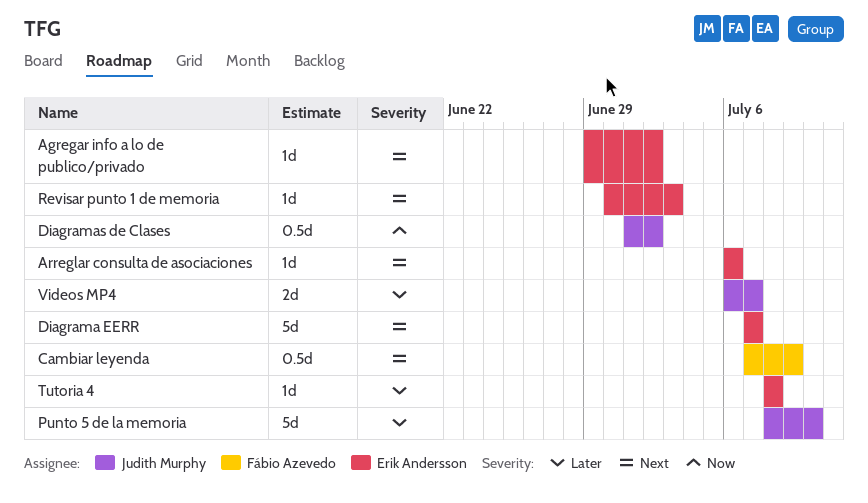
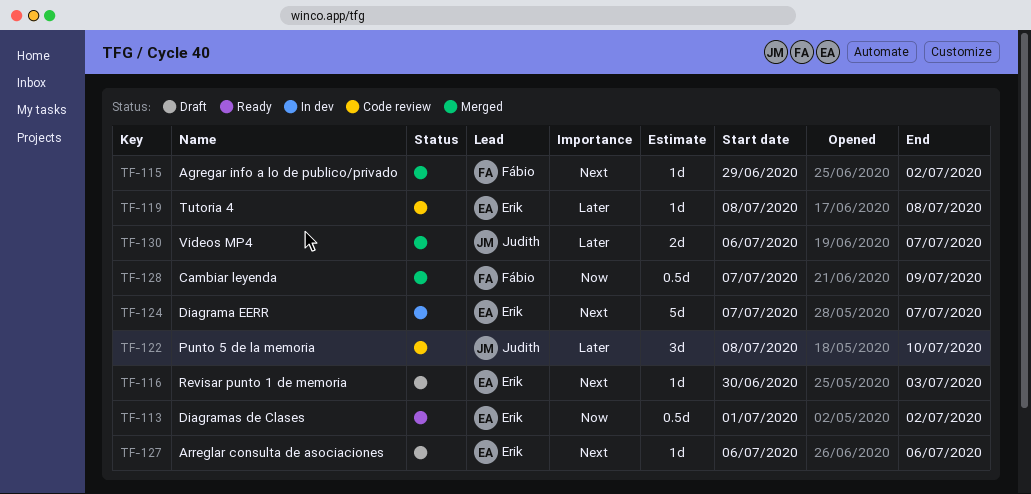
Agregar info a lo de publico/privado, owner: Erik Andersson -> Fábio Azevedo
Cambiar leyenda, priority: Next -> Now
Diagramas de Clases, owner: Judith Murphy -> Erik Andersson
Punto 5 de la memoria, estimate: 5d -> 3d

